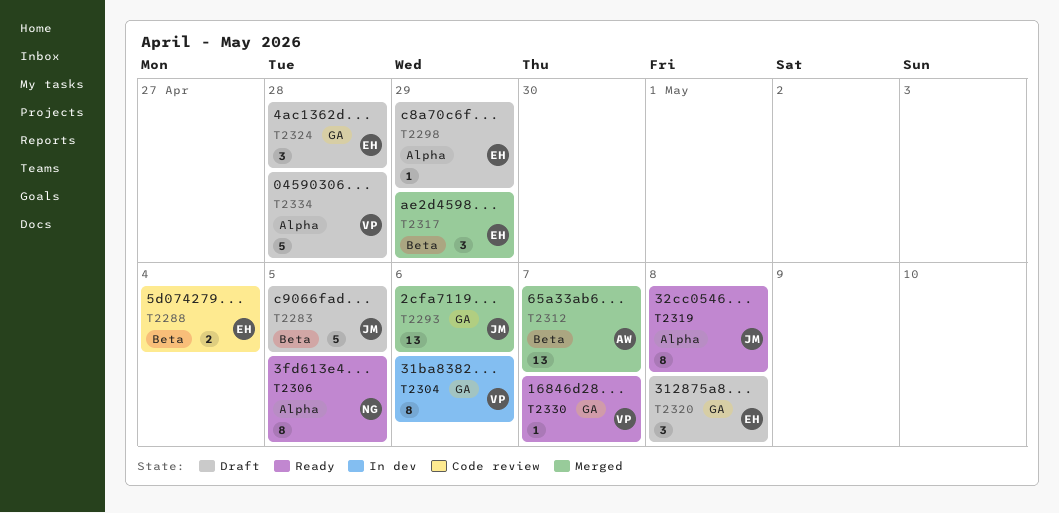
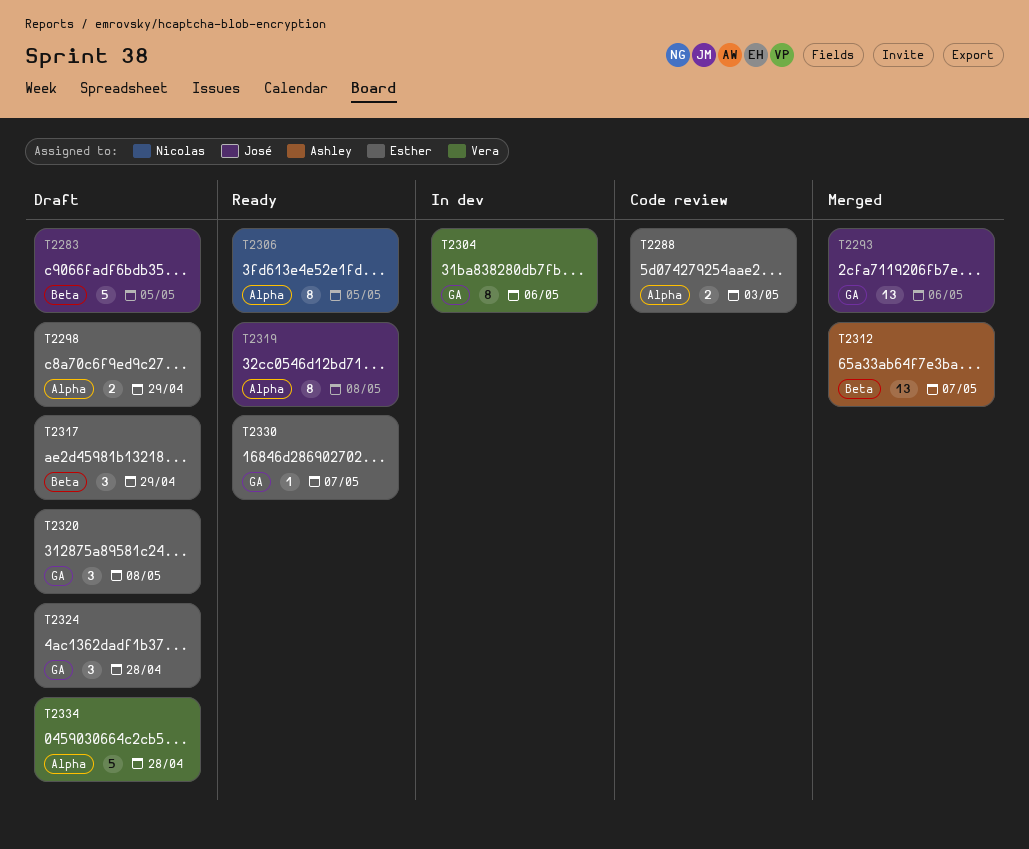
T2288, label: Beta -> Alpha
T2288, due: May 4 -> May 3
T2298, estimate: 1 -> 2
T2317, status: Merged -> Draft
T2330, owner: Vera -> Esther

